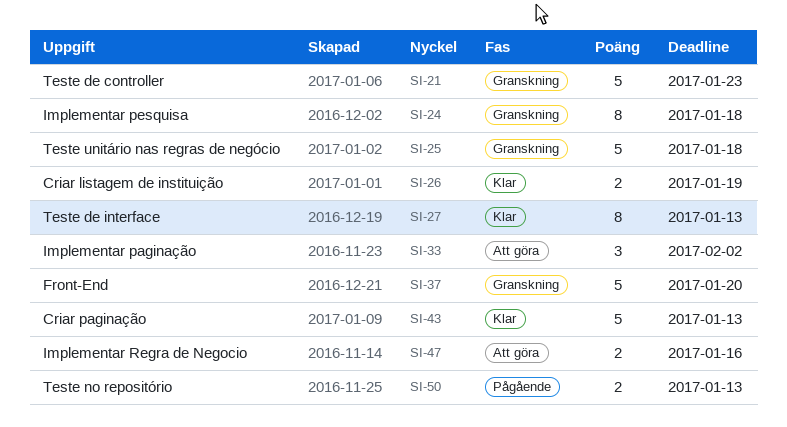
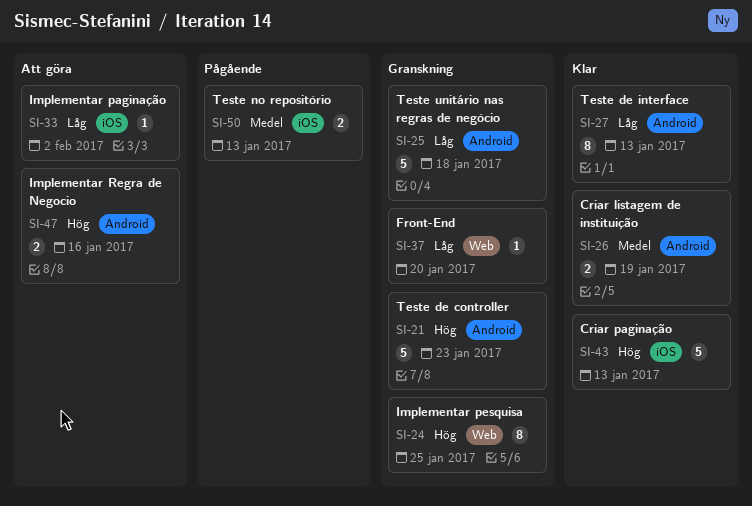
SI-24, due: Jan 18 -> Jan 25
SI-33, estimate: 3 -> 1
SI-37, estimate: 5 -> 1

